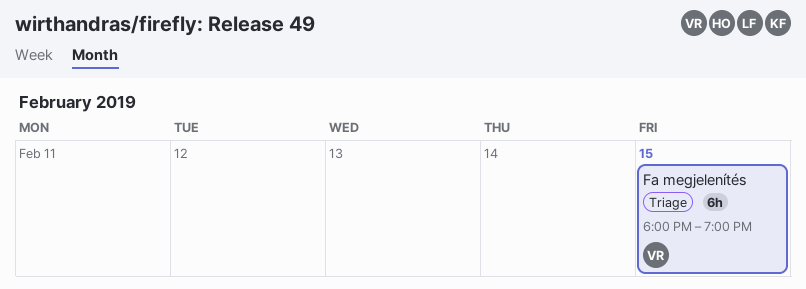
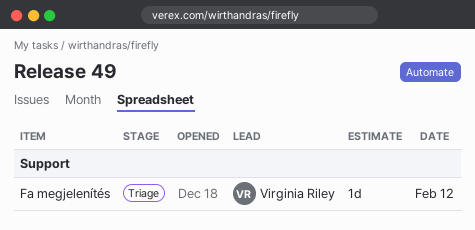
Fa megjelenítés, estimate: 6h -> 1d
Fa megjelenítés, day: Feb 15 -> Feb 12

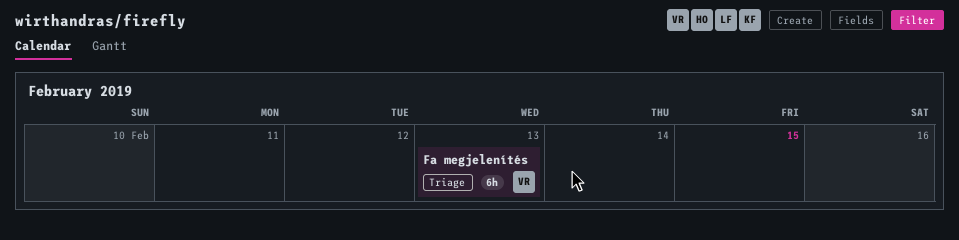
Fa megjelenítés, estimate: 1d -> 6h
Fa megjelenítés, day: Feb 12 -> Feb 13

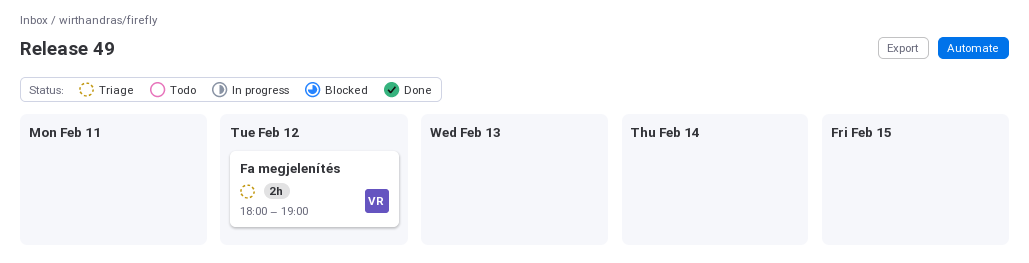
Fa megjelenítés, estimate: 6h -> 2h
Fa megjelenítés, day: Feb 13 -> Feb 12

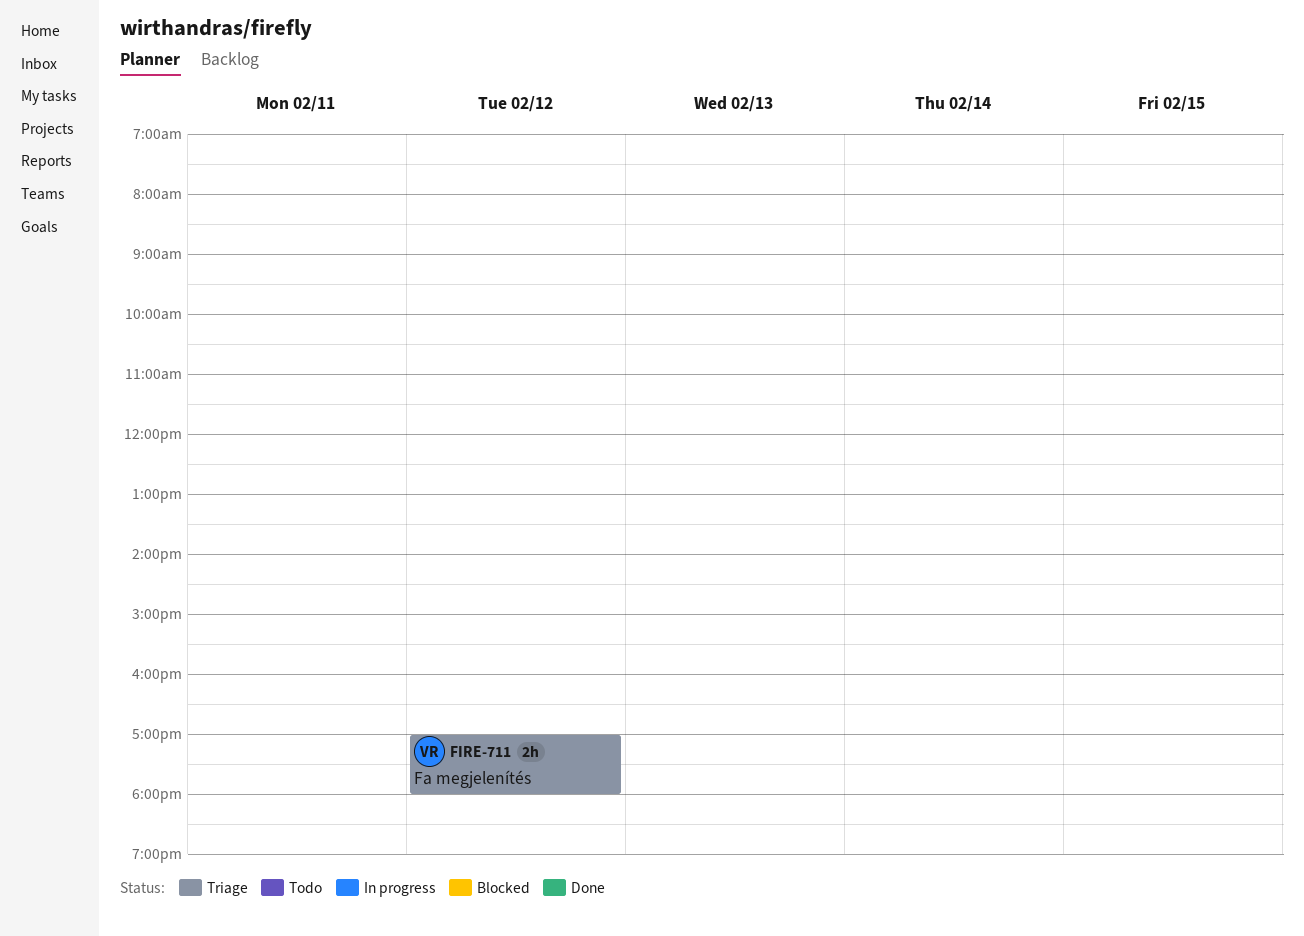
Fa megjelenítés, begins: 18:00 -> 17:00
Fa megjelenítés, ends: 19:00 -> 18:00

